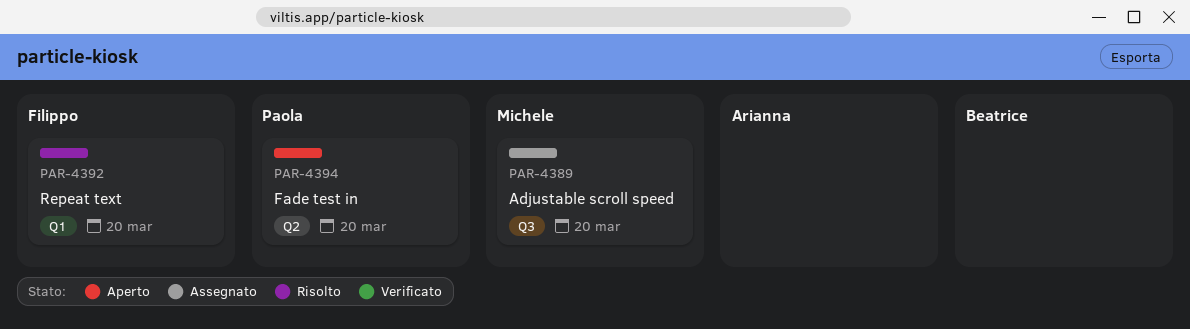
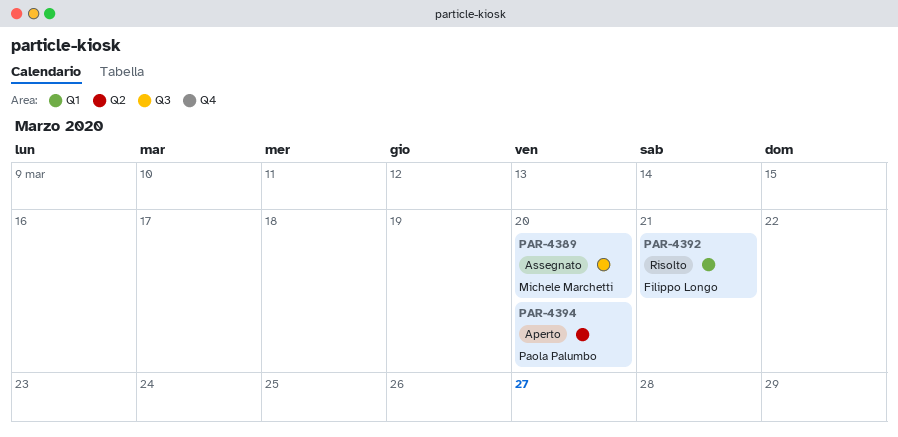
PAR-4392, due: Mar 20 -> Mar 21

